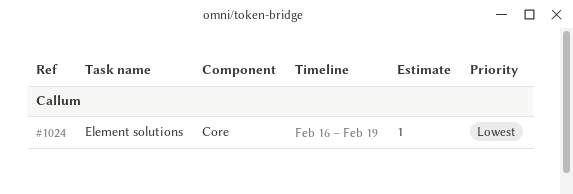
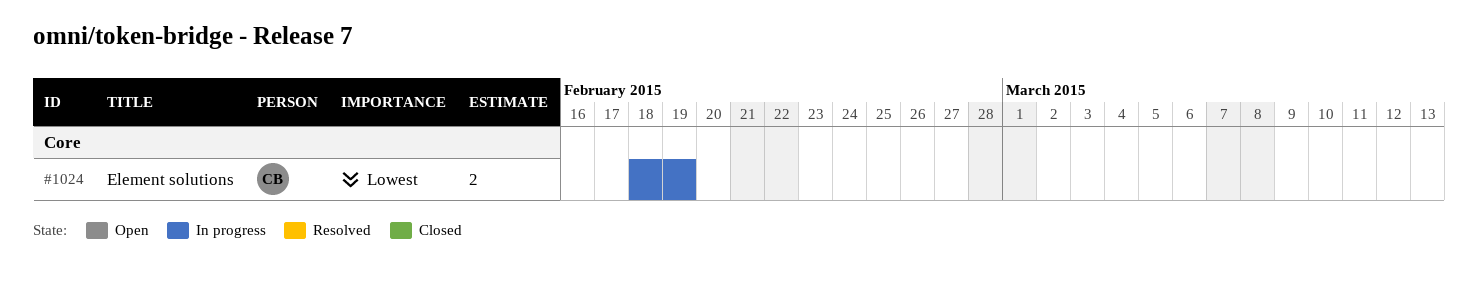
#1024, estimate: 1 -> 2
#1024, start: Feb 16 -> Feb 18

